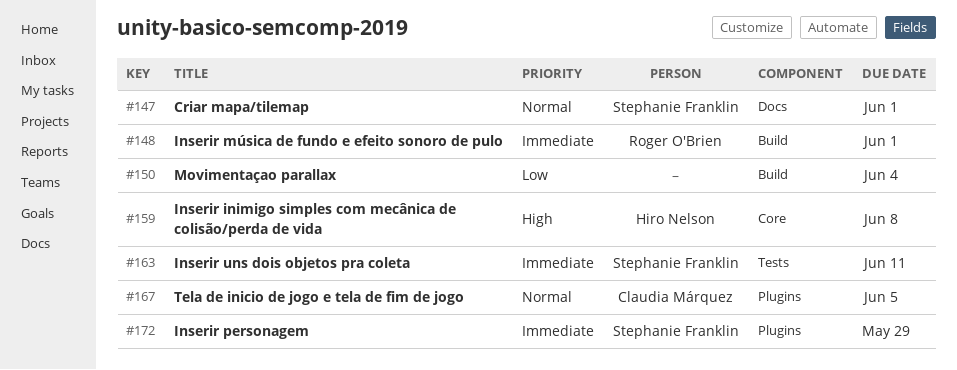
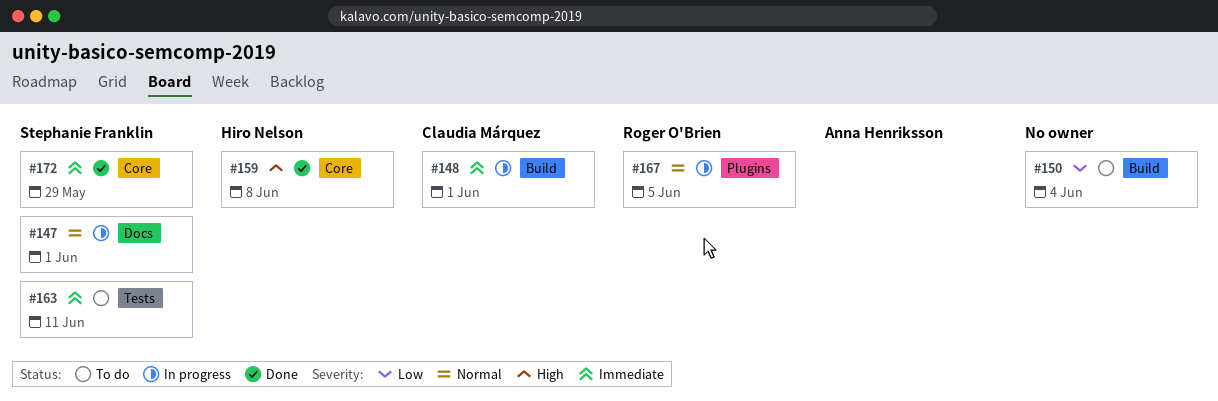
#148, owner: Roger O'Brien -> Claudia Márquez
#167, owner: Claudia Márquez -> Roger O'Brien
#172, label: Plugins -> Core

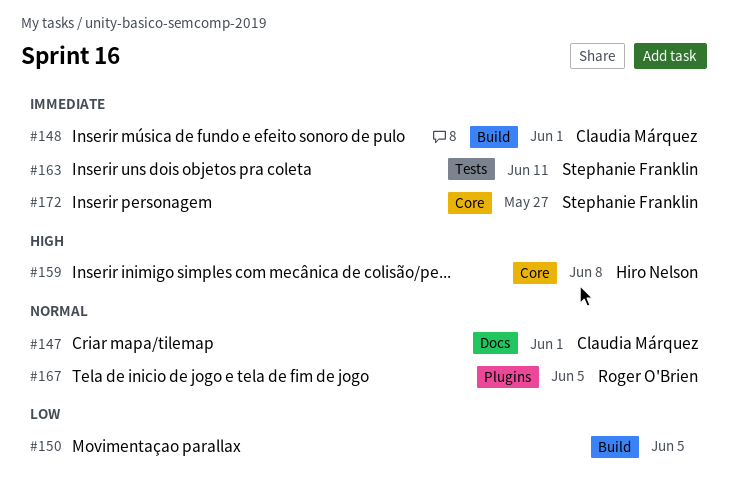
#147, owner: Stephanie Franklin -> Claudia Márquez
#150, due: Jun 4 -> Jun 5
#172, due: May 29 -> May 27

